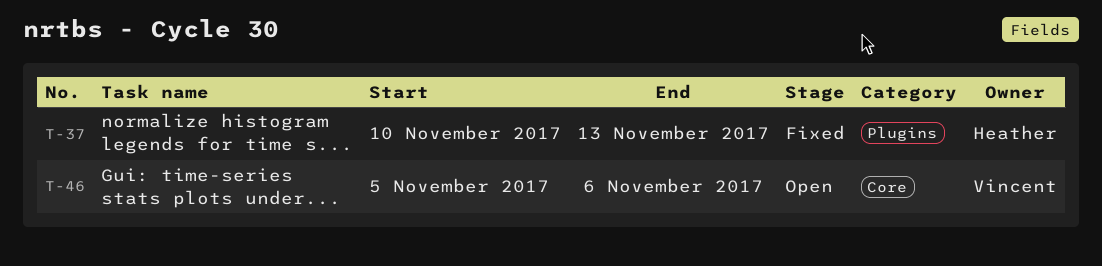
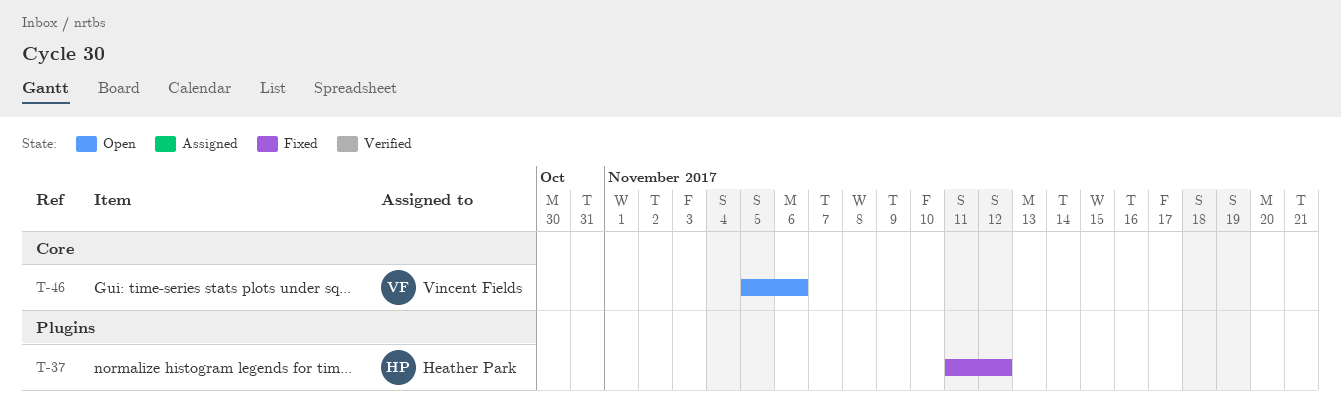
T-37, start: Nov 10 -> Nov 11
T-37, due: Nov 13 -> Nov 12

